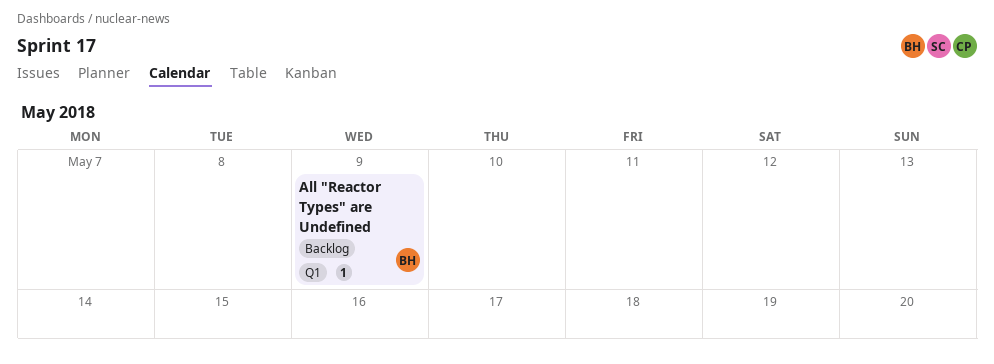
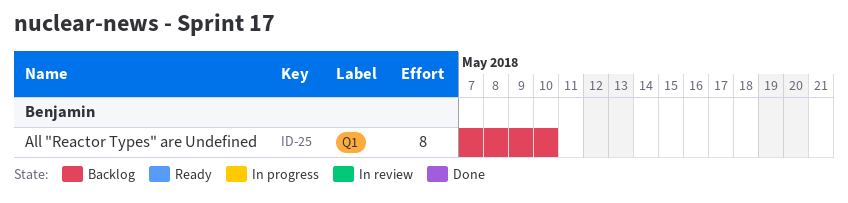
All "Reactor Types" are Undefined, estimate: 1 -> 8
All "Reactor Types" are Undefined, due: May 9 -> May 10

